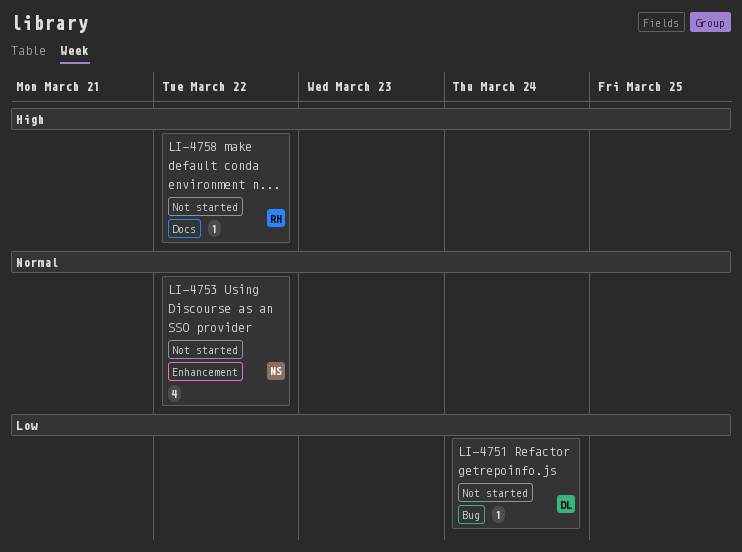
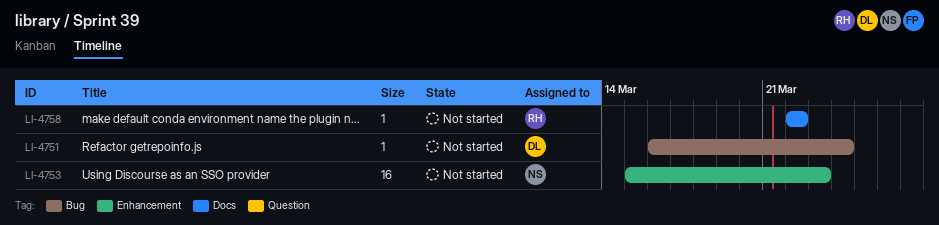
LI-4753, estimate: 4 -> 16
LI-4753, due: Mar 22 -> Mar 23

